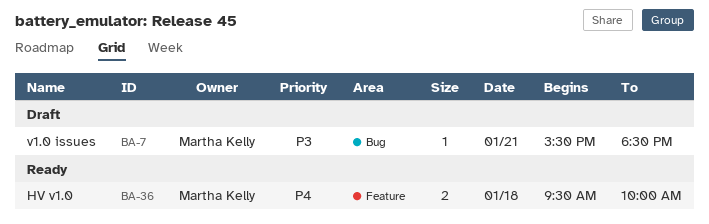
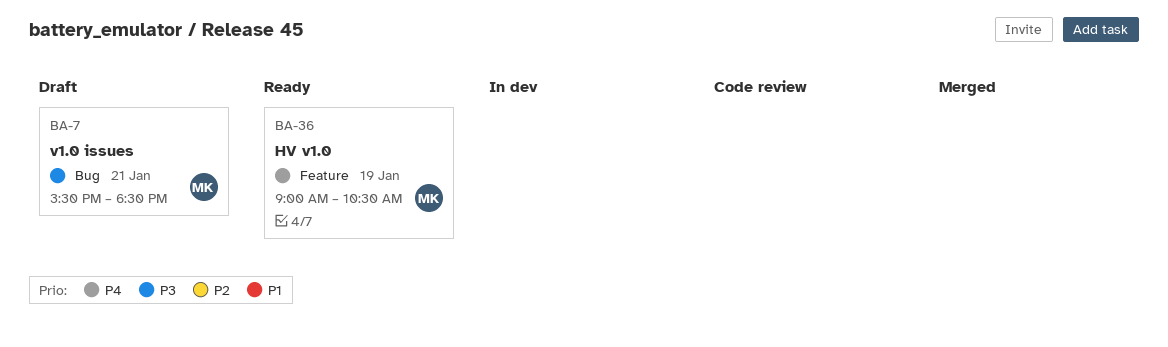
BA-36, day: Jan 18 -> Jan 19
BA-36, begins: 09:30 -> 09:00
BA-36, ends: 10:00 -> 10:30

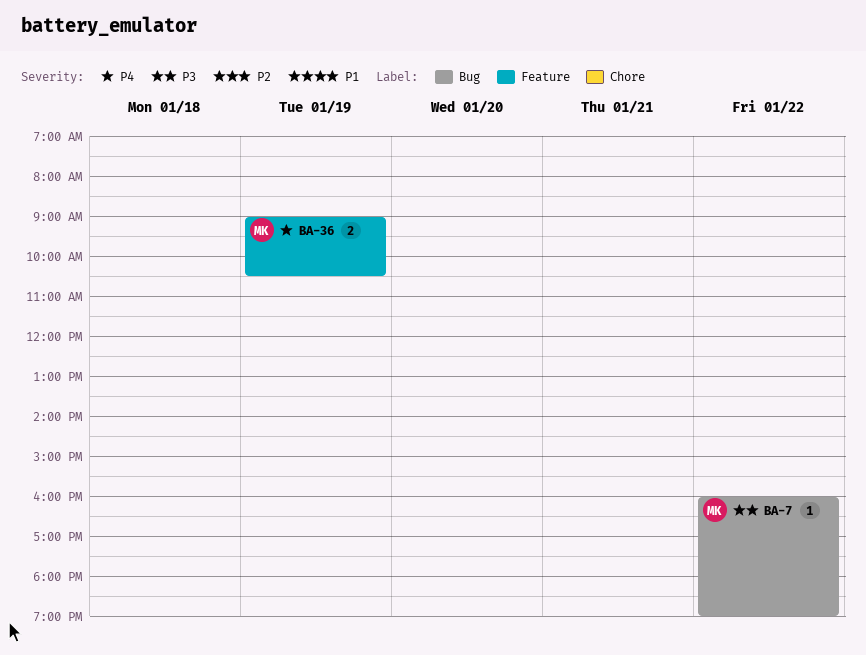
BA-7, day: Jan 21 -> Jan 22
BA-7, begins: 15:30 -> 16:00
BA-7, ends: 18:30 -> 19:00

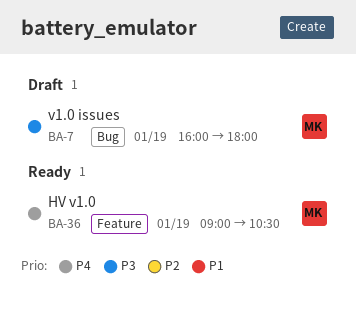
BA-7, day: Jan 22 -> Jan 19
BA-7, ends: 19:00 -> 18:00

